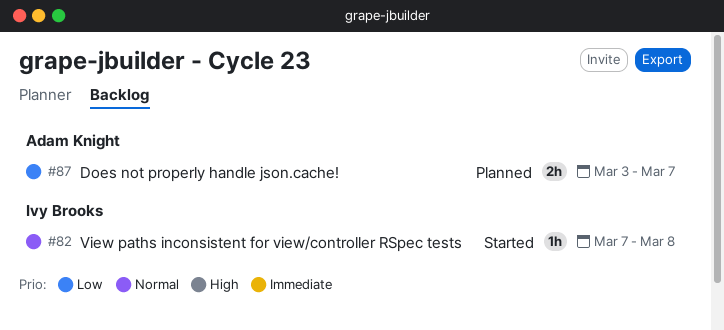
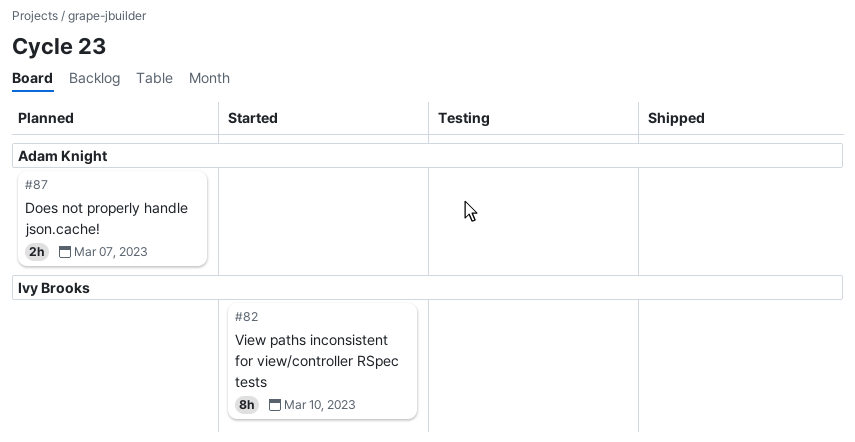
#82, estimate: 1h -> 8h
#82, due: Mar 8 -> Mar 10

